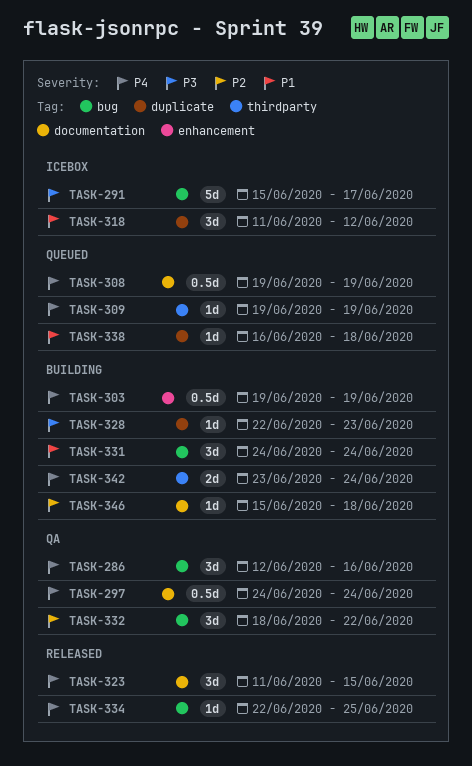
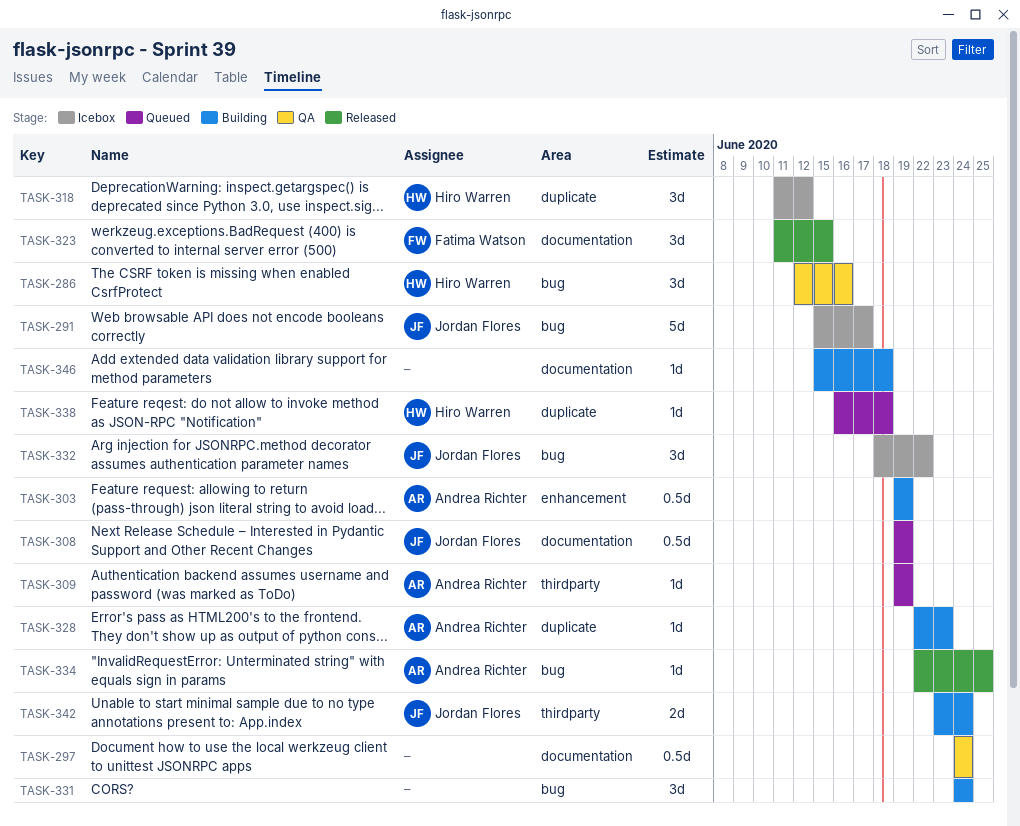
TASK-332, status: QA -> Icebox

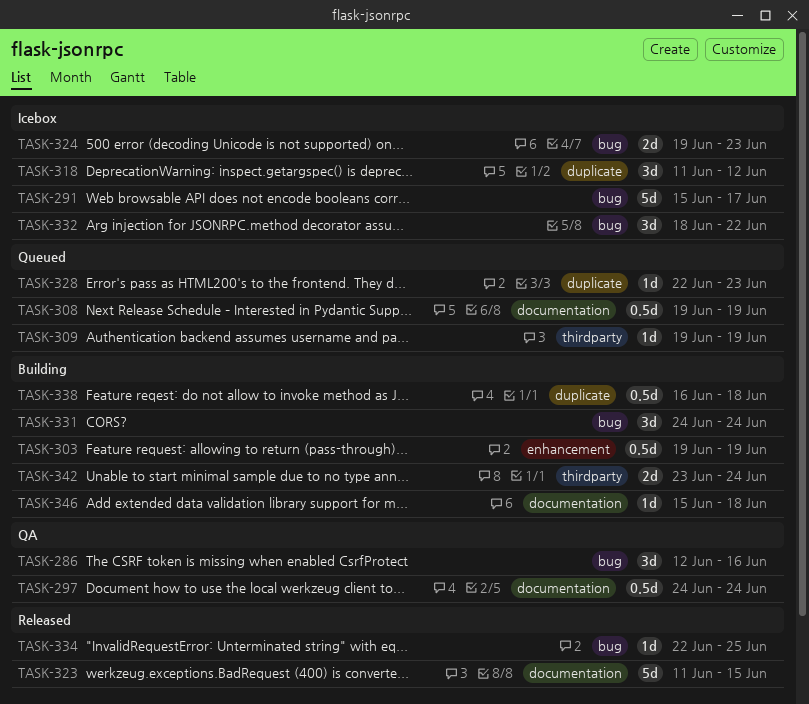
TASK-323, estimate: 3d -> 5d
TASK-324: none -> present
TASK-328, status: Building -> Queued
TASK-338, status: Queued -> Building
TASK-338, estimate: 1d -> 0.5d

